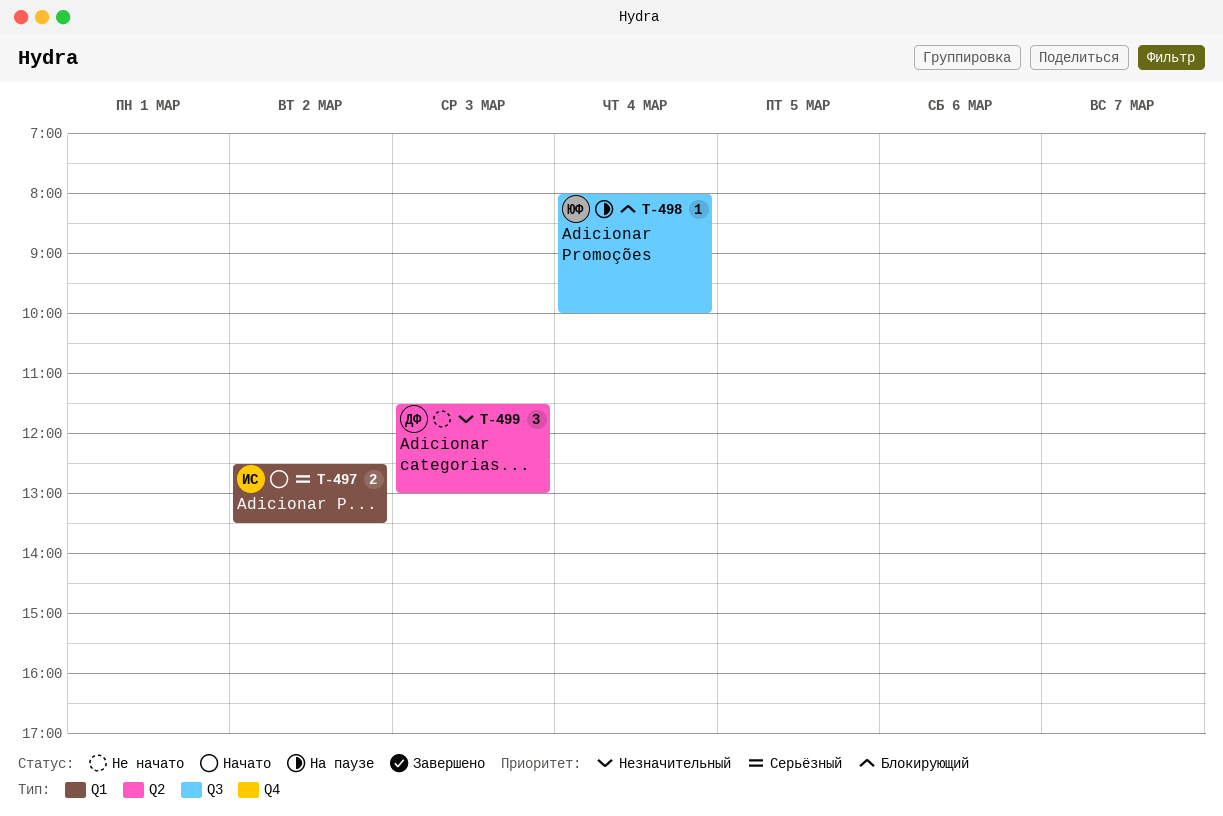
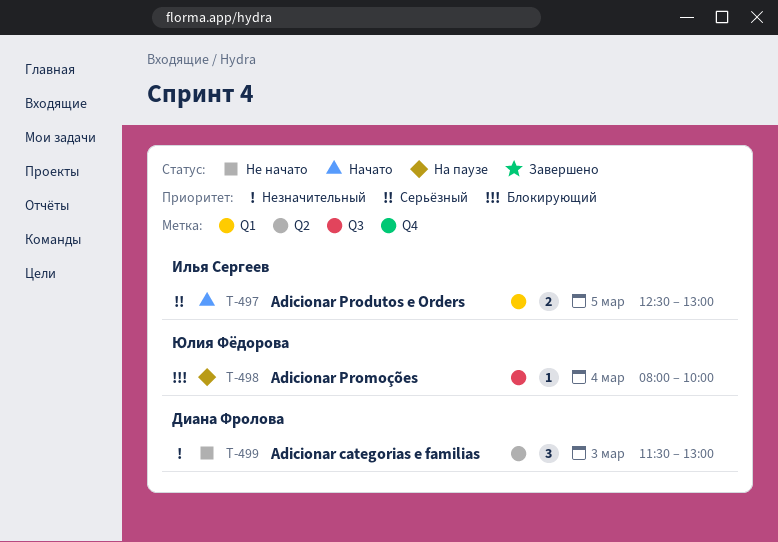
T-497, day: Mar 2 -> Mar 5
T-497, ends: 13:30 -> 13:00

